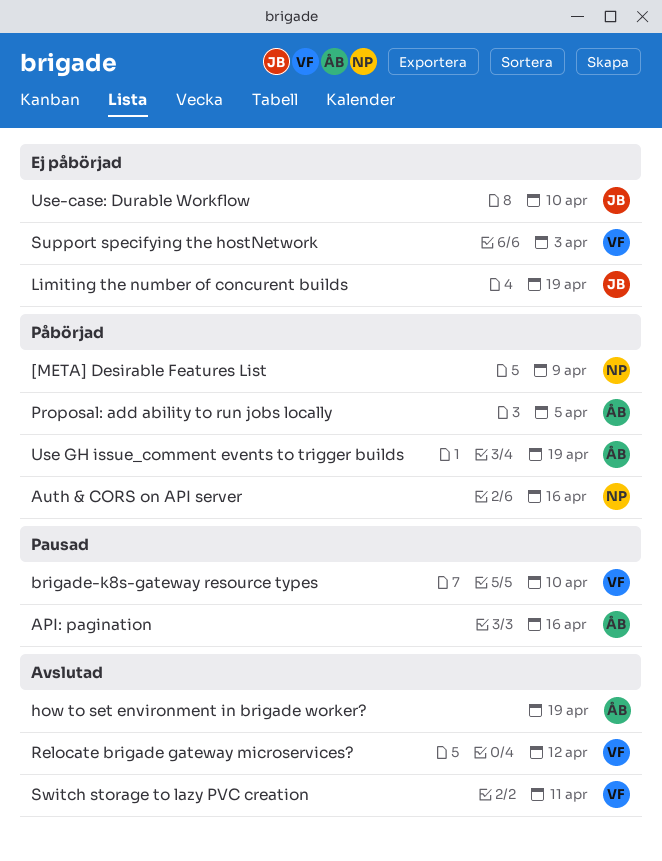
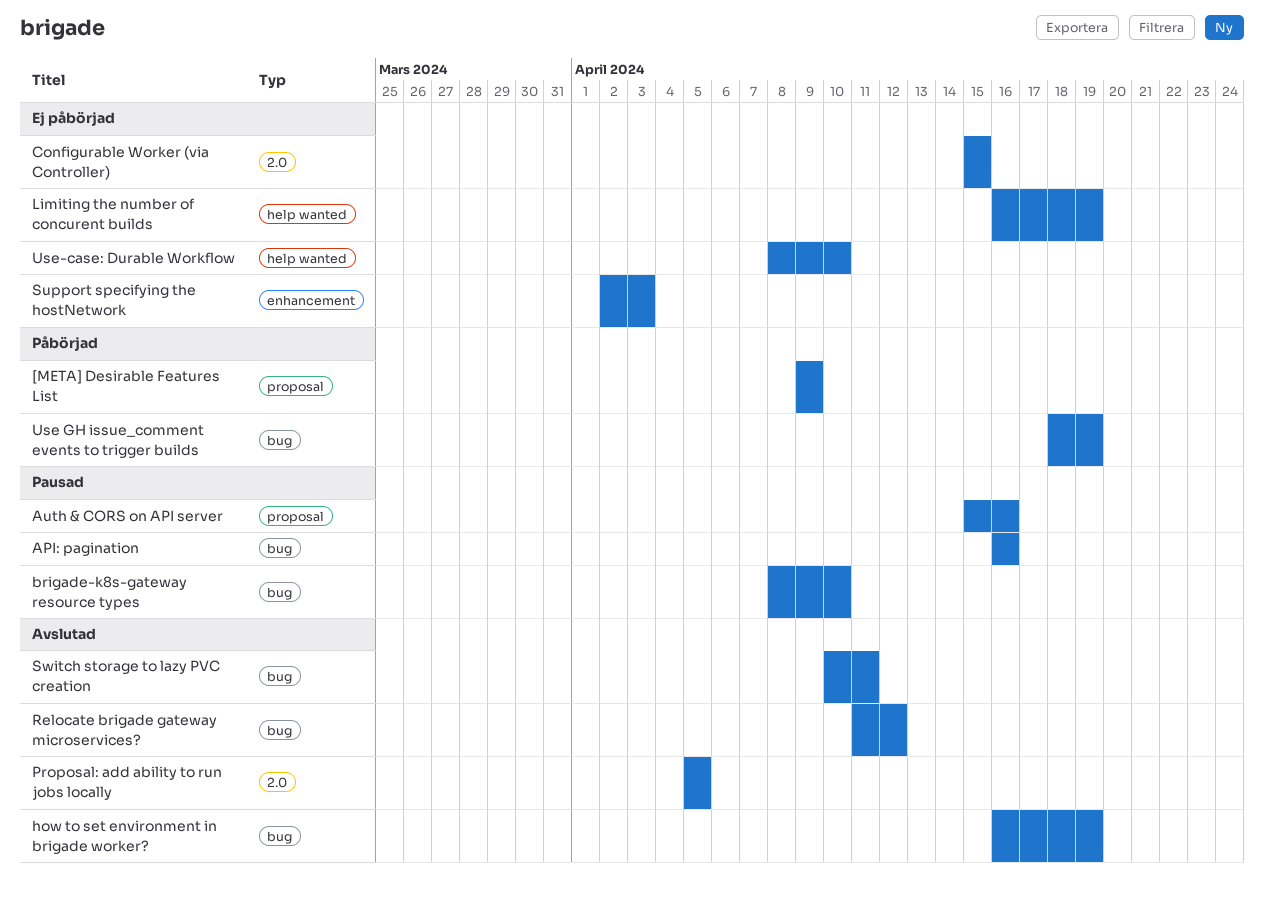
Auth & CORS on API server, status: Påbörjad -> Pausad
Configurable Worker (via Controller): none -> present
Proposal: add ability to run jobs locally, status: Påbörjad -> Avslutad

